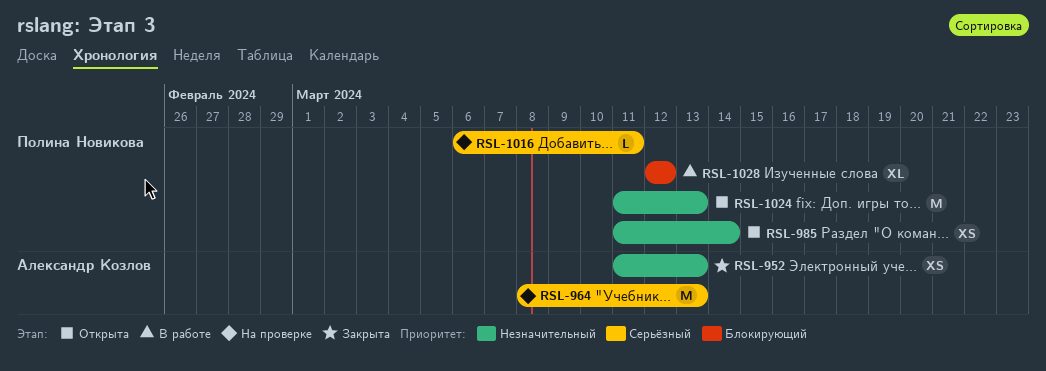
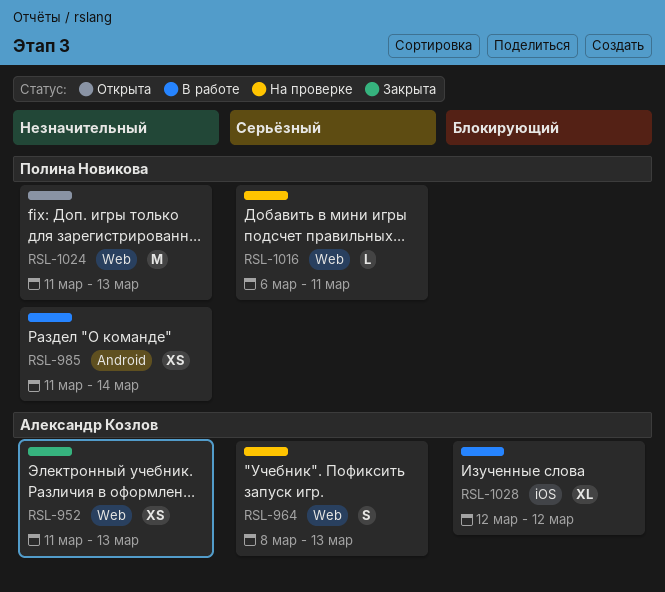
RSL-964, estimate: M -> S
RSL-985, status: Открыта -> В работе
RSL-1028, owner: Полина Новикова -> Александр Козлов

